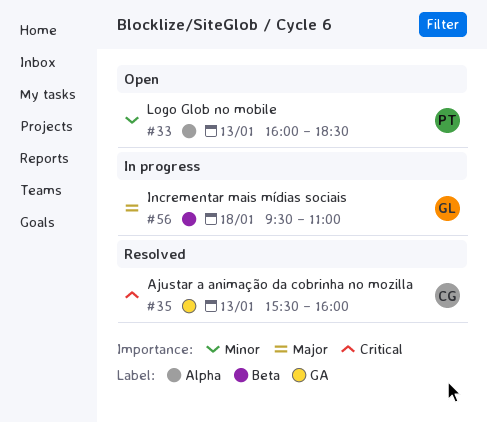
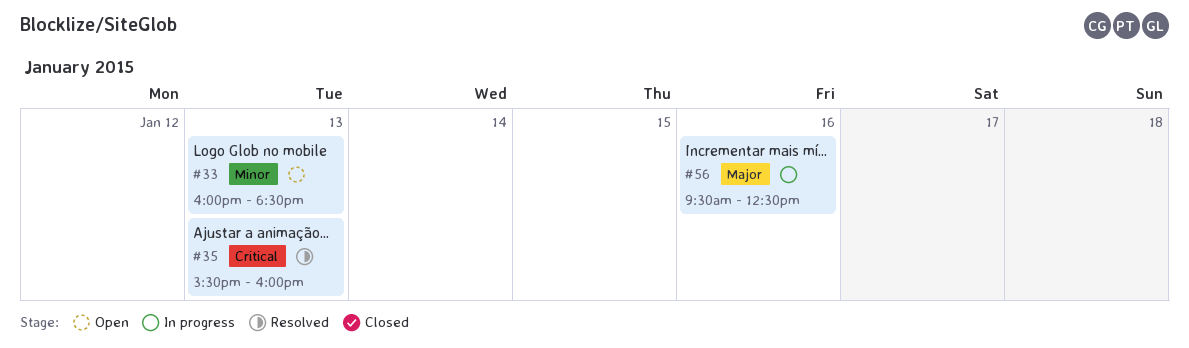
#56, day: Jan 18 -> Jan 16
#56, ends: 11:00 -> 12:30

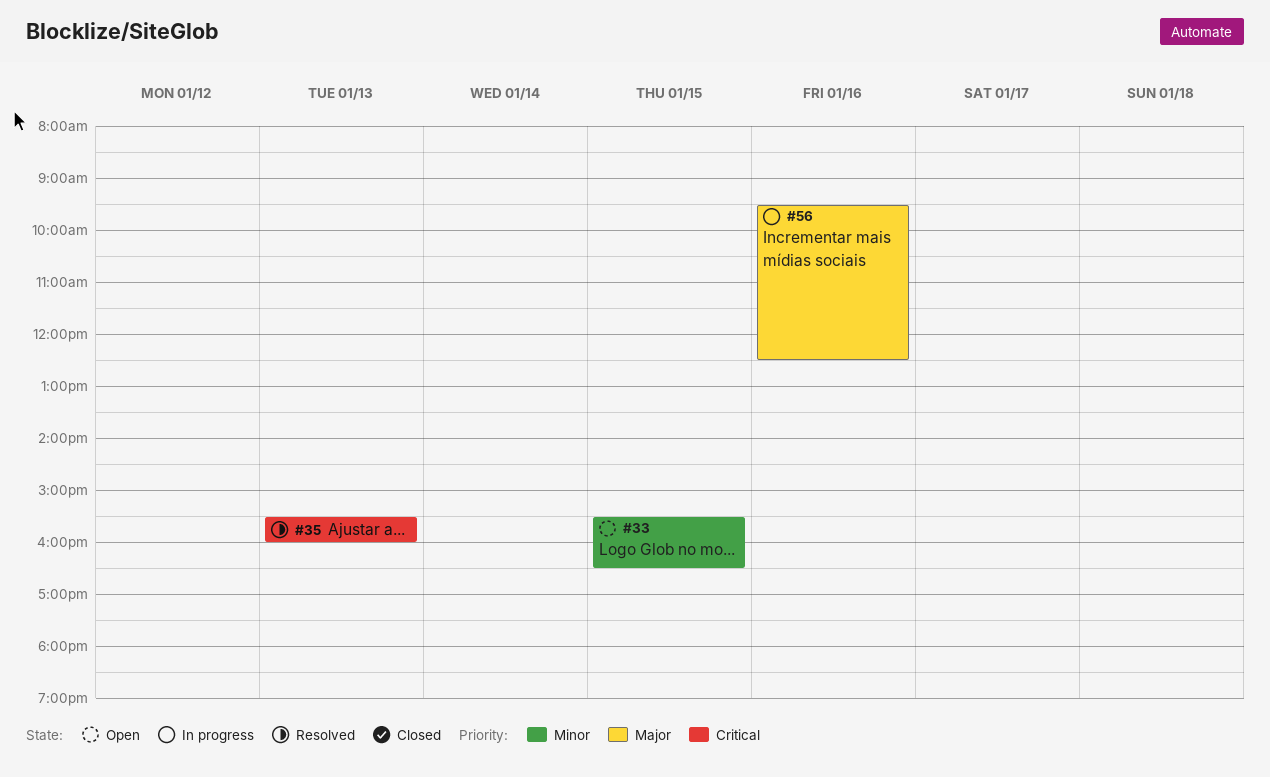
#33, day: Jan 13 -> Jan 15
#33, begins: 16:00 -> 15:30
#33, ends: 18:30 -> 16:30

